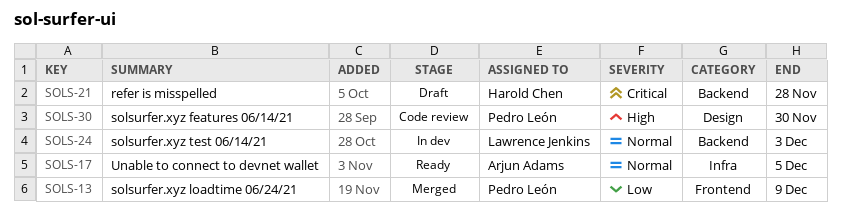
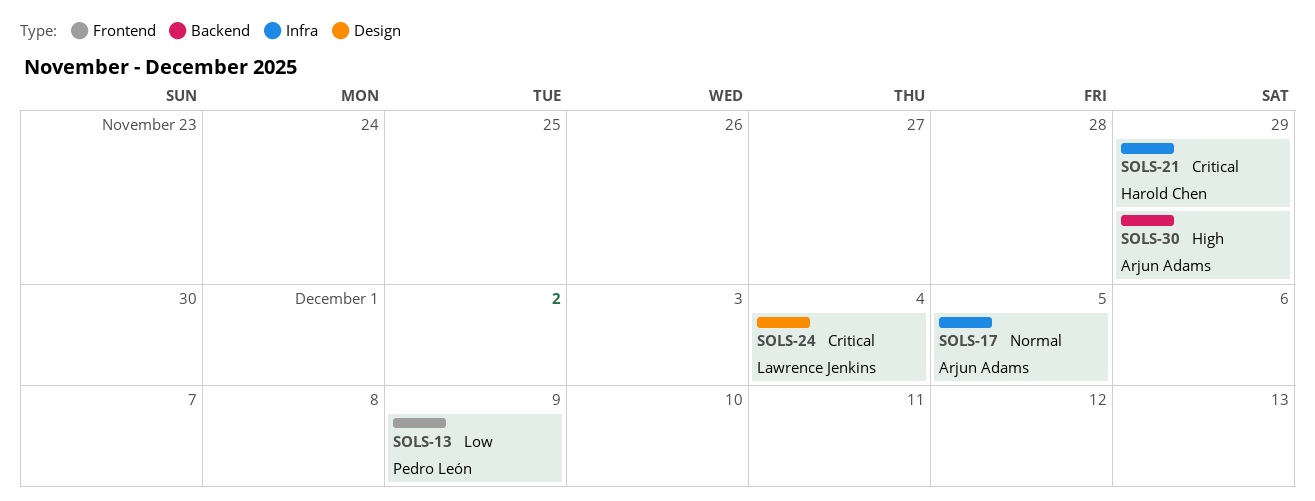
SOLS-21, label: Backend -> Infra
SOLS-21, due: Nov 28 -> Nov 29
SOLS-24, priority: Normal -> Critical
SOLS-24, label: Backend -> Design
SOLS-24, due: Dec 3 -> Dec 4
SOLS-30, owner: Pedro León -> Arjun Adams
SOLS-30, label: Design -> Backend
SOLS-30, due: Nov 30 -> Nov 29

